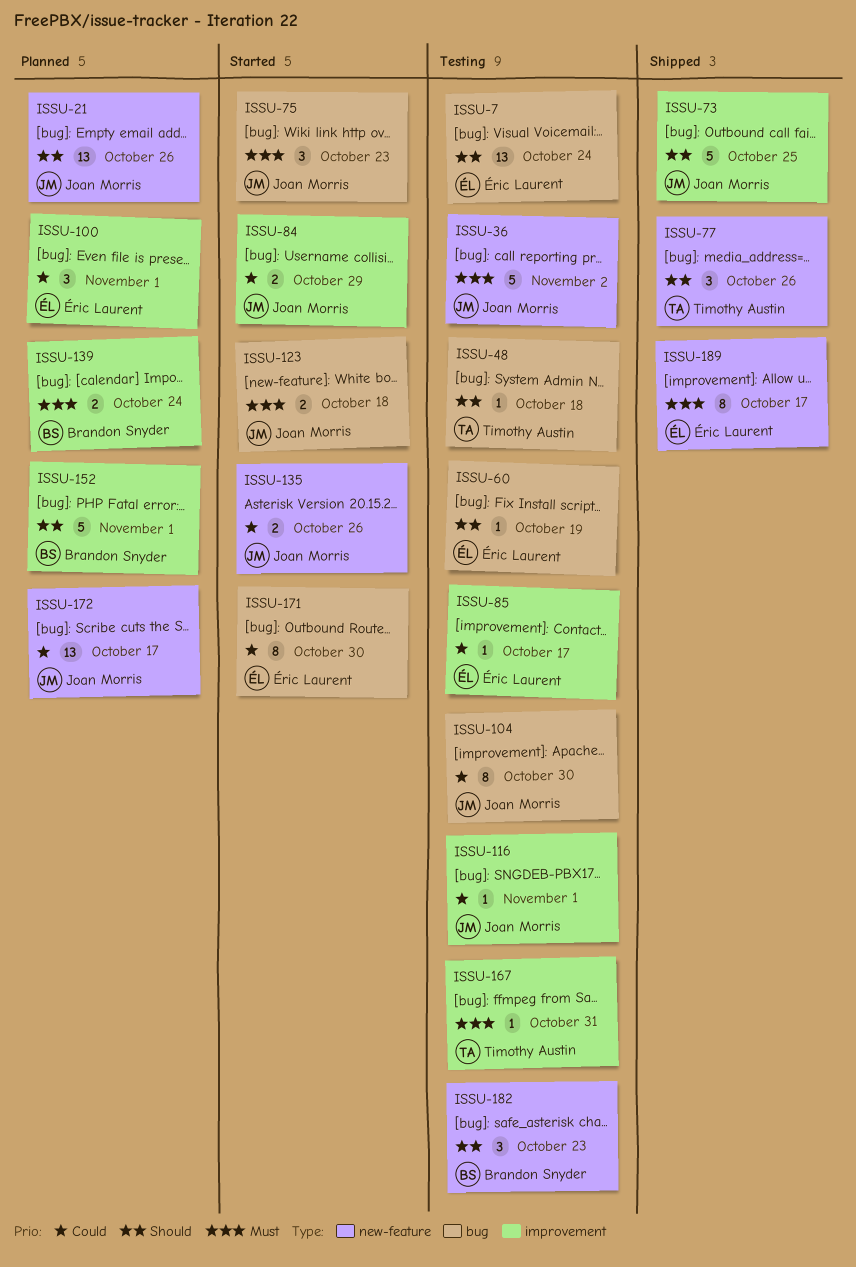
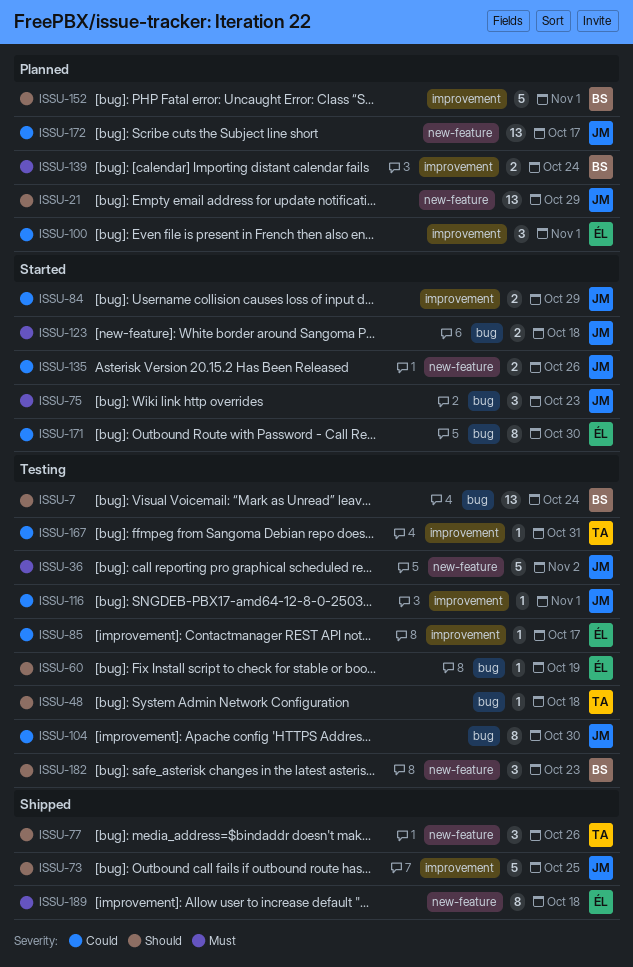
ISSU-7, owner: Éric Laurent -> Brandon Snyder
ISSU-21, due: Oct 26 -> Oct 29
ISSU-167, priority: Must -> Could
ISSU-189, due: Oct 17 -> Oct 18

